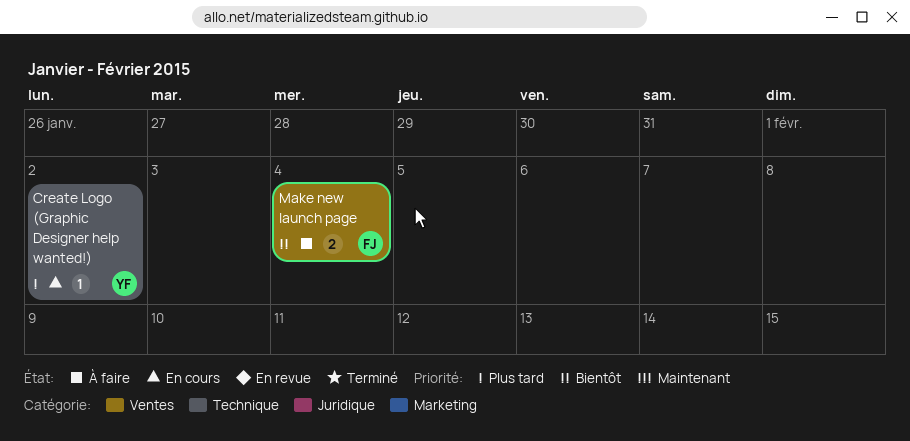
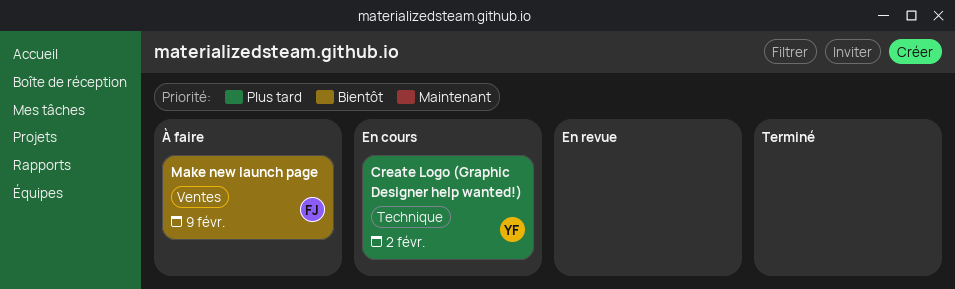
Make new launch page, due: Feb 4 -> Feb 9

